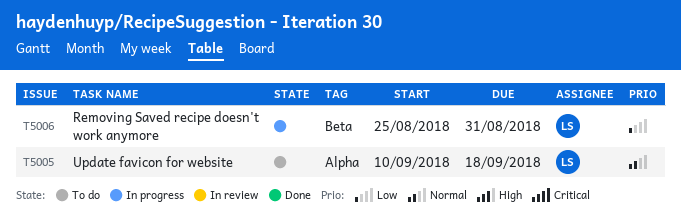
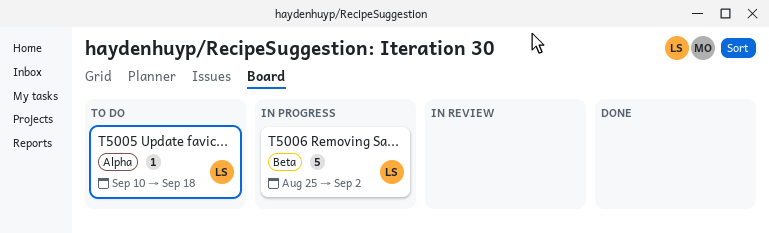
T5006, due: Aug 31 -> Sep 2

